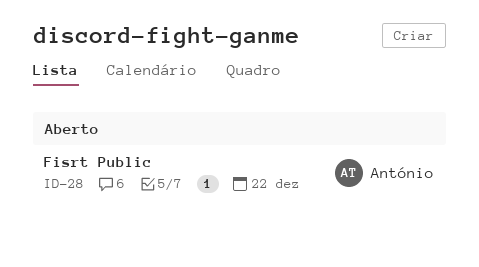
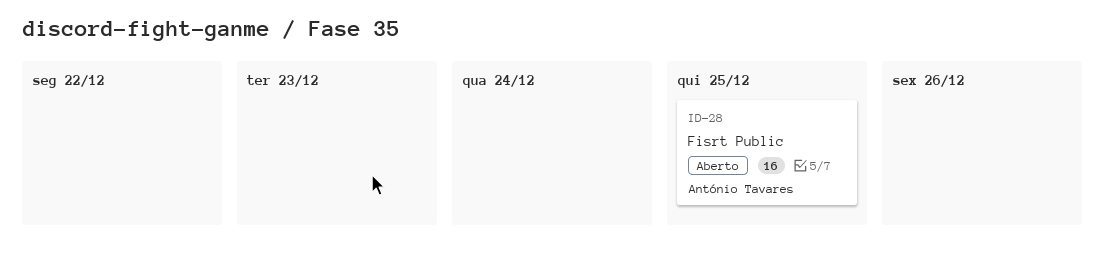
ID-28, estimate: 1 -> 16
ID-28, due: Dec 22 -> Dec 25

